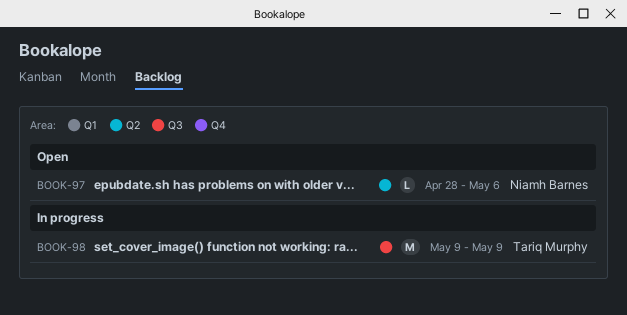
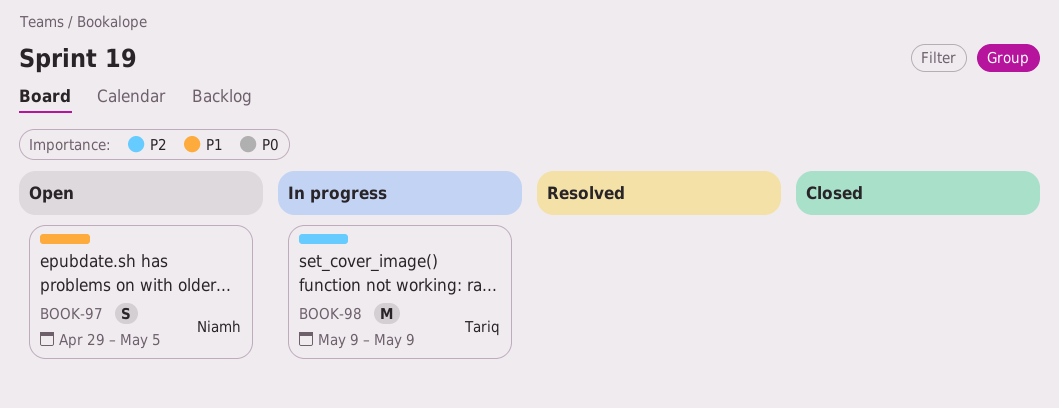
BOOK-97, estimate: L -> S
BOOK-97, start: Apr 28 -> Apr 29
BOOK-97, due: May 6 -> May 5

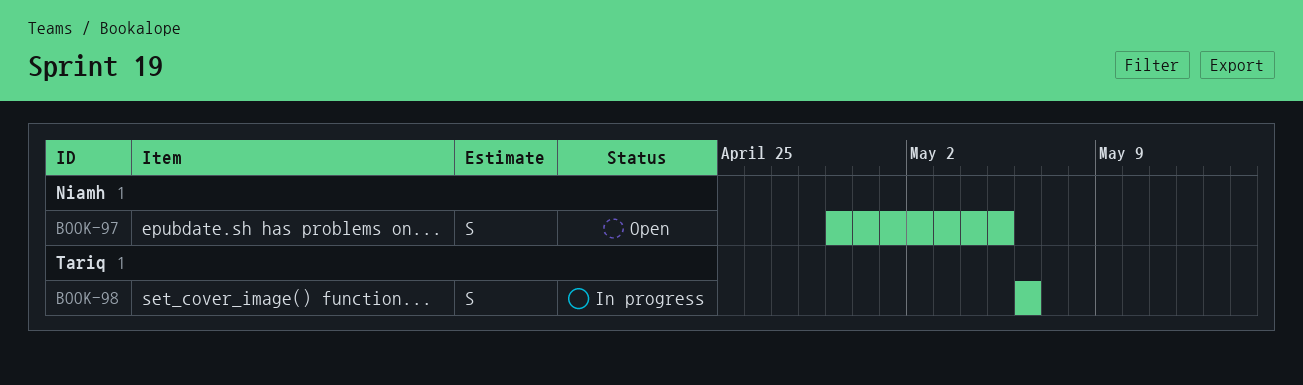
BOOK-98, estimate: M -> S
BOOK-98, start: May 9 -> May 6
BOOK-98, due: May 9 -> May 6

